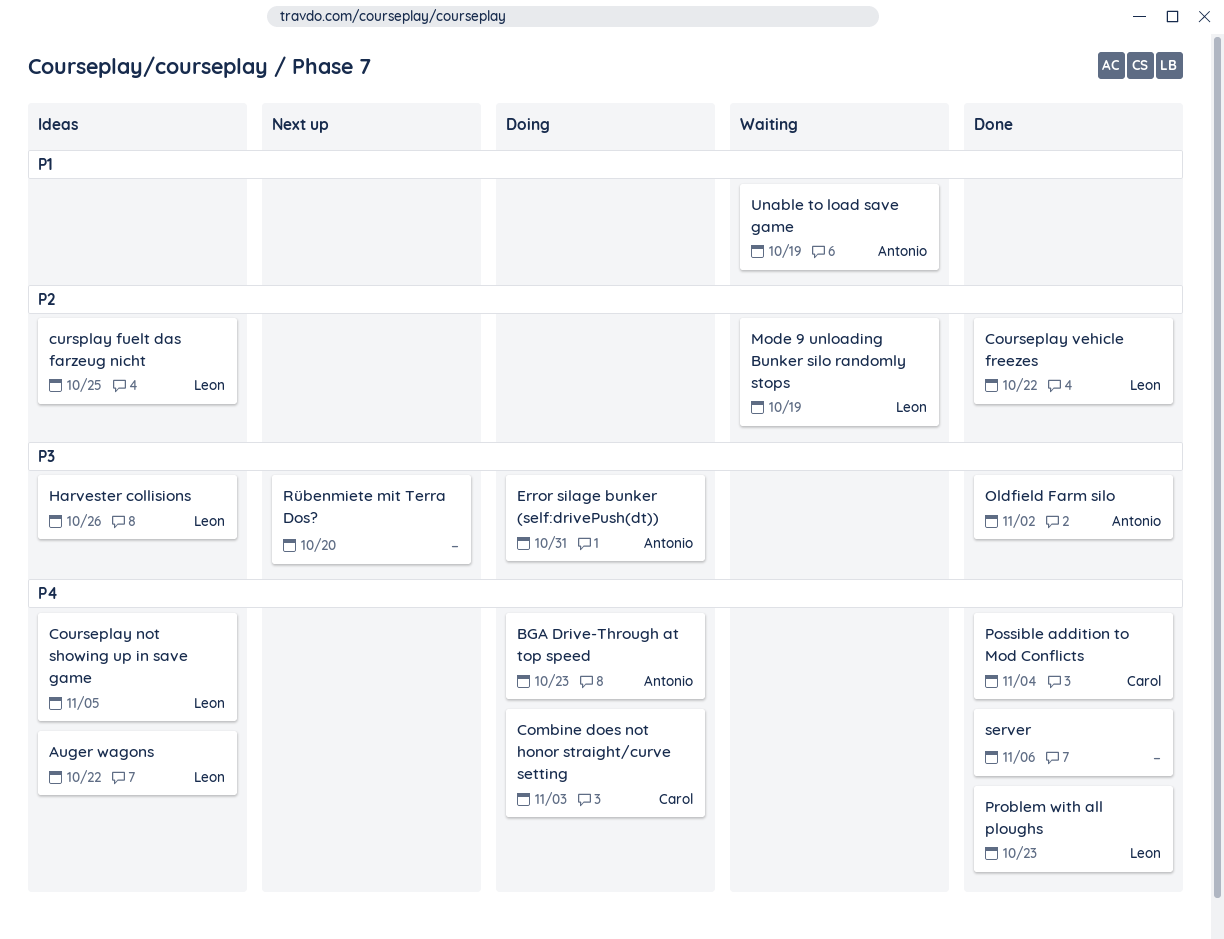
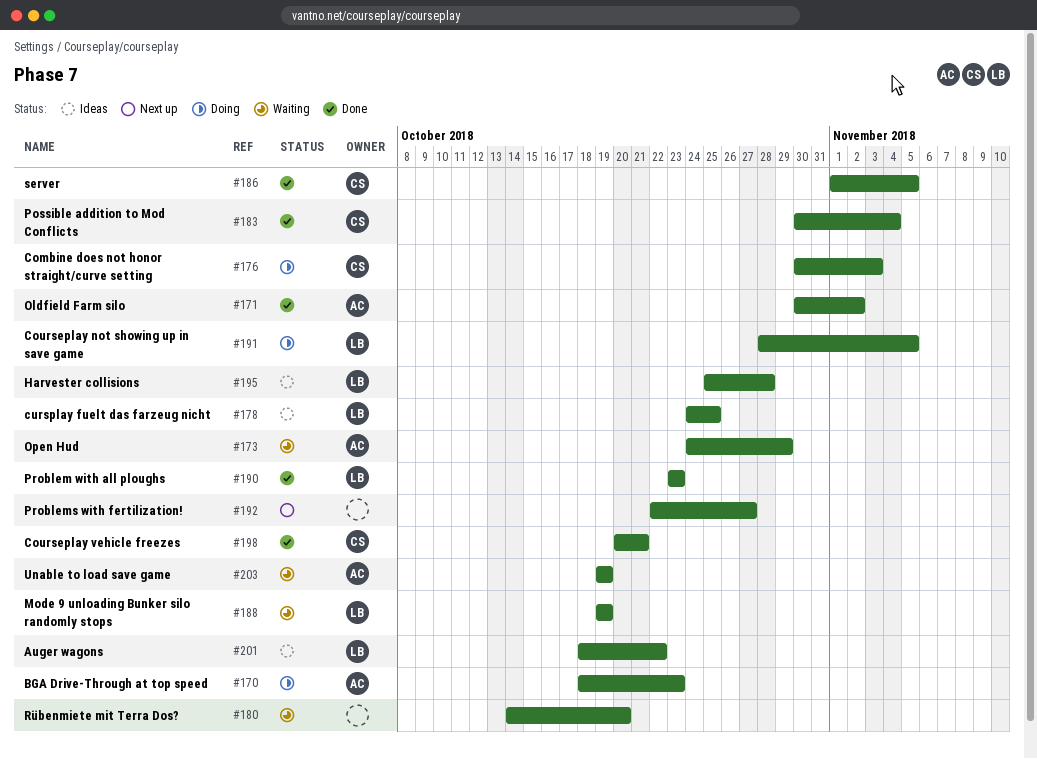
Courseplay not showing up in save game, status: Ideas -> Doing
Courseplay vehicle freezes, owner: Leon -> Carol
Courseplay vehicle freezes, due: Oct 22 -> Oct 21
Error silage bunker (self:drivePush(dt)): present -> none
Harvester collisions, due: Oct 26 -> Oct 28
Open Hud: none -> present
Problems with fertilization!: none -> present
Rübenmiete mit Terra Dos?, status: Next up -> Waiting
server, owner: none -> Carol
server, due: Nov 6 -> Nov 5

